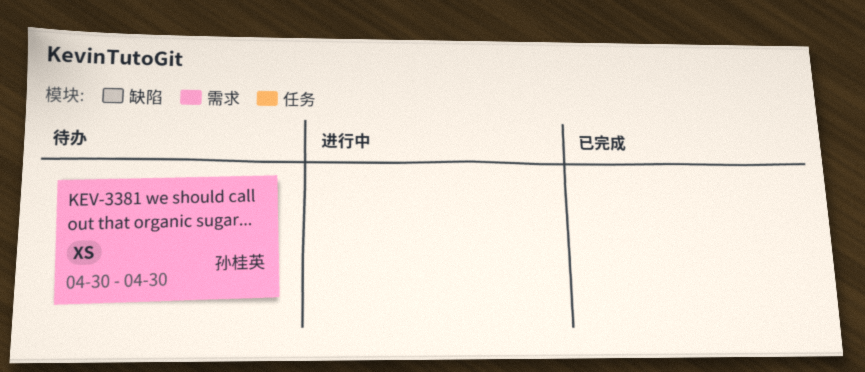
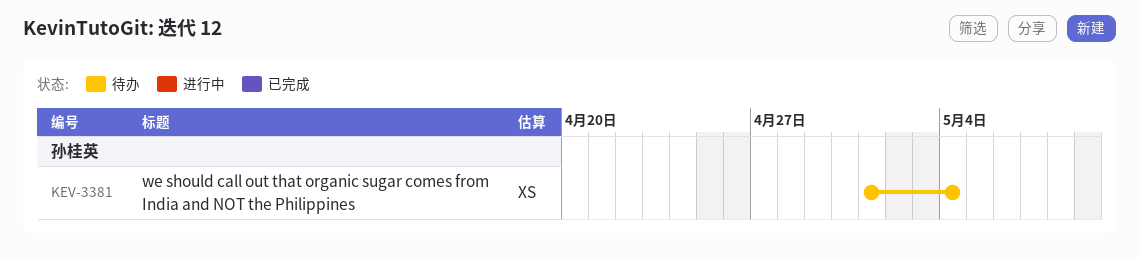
KEV-3381, start: Apr 30 -> May 1
KEV-3381, due: Apr 30 -> May 4

